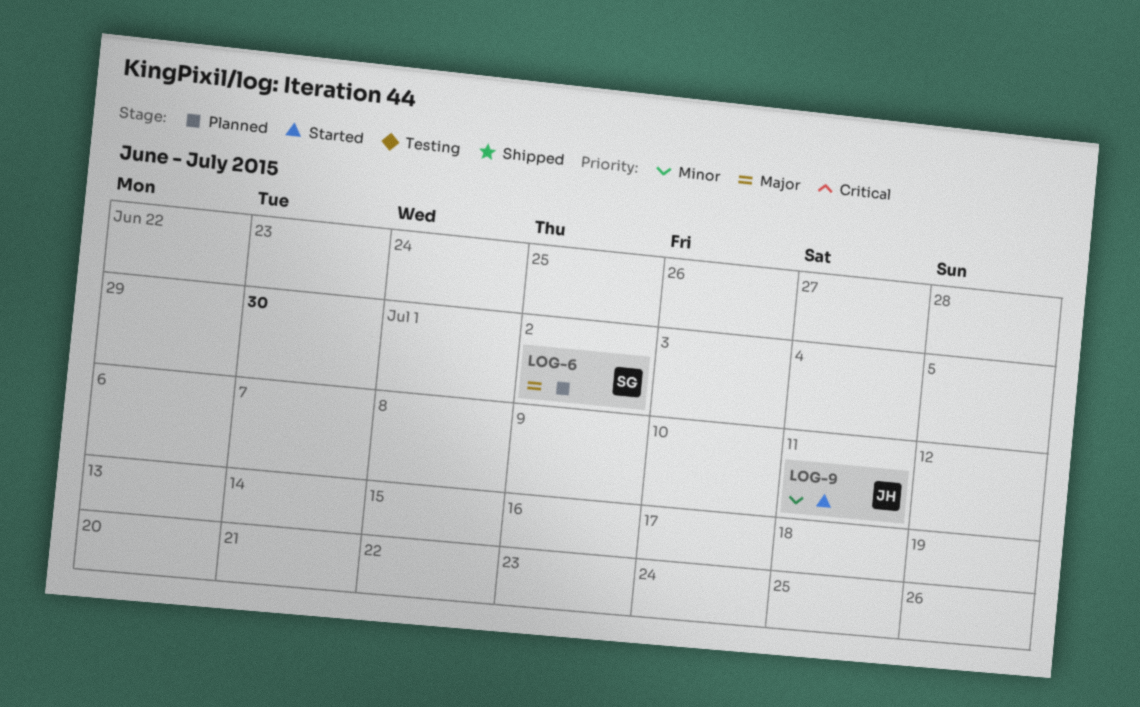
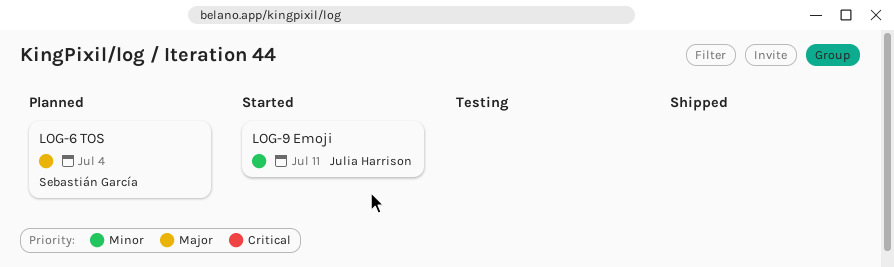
LOG-6, due: Jul 2 -> Jul 4

